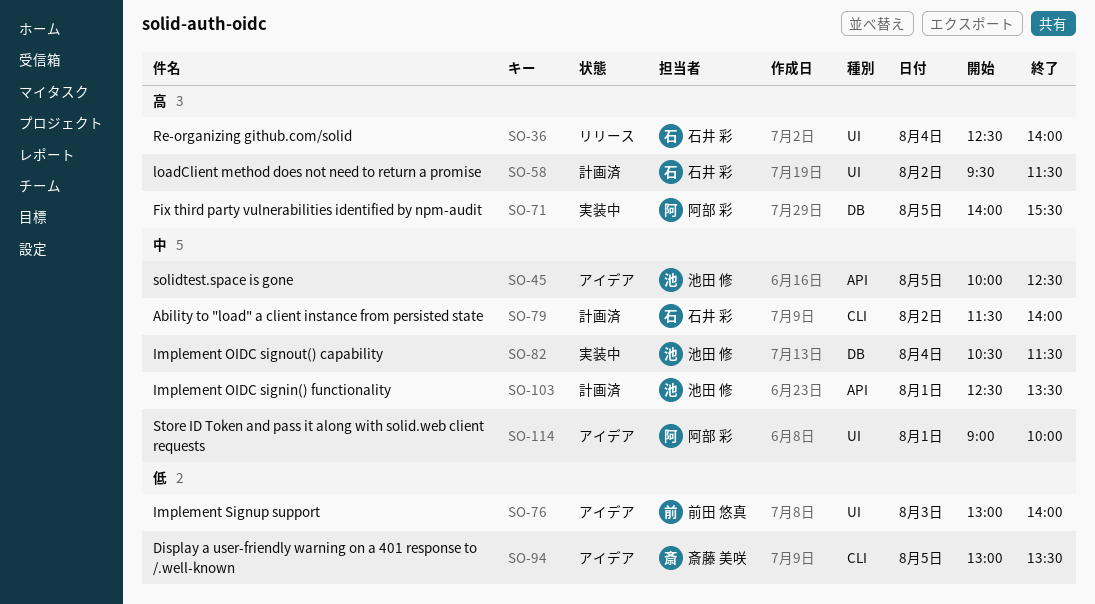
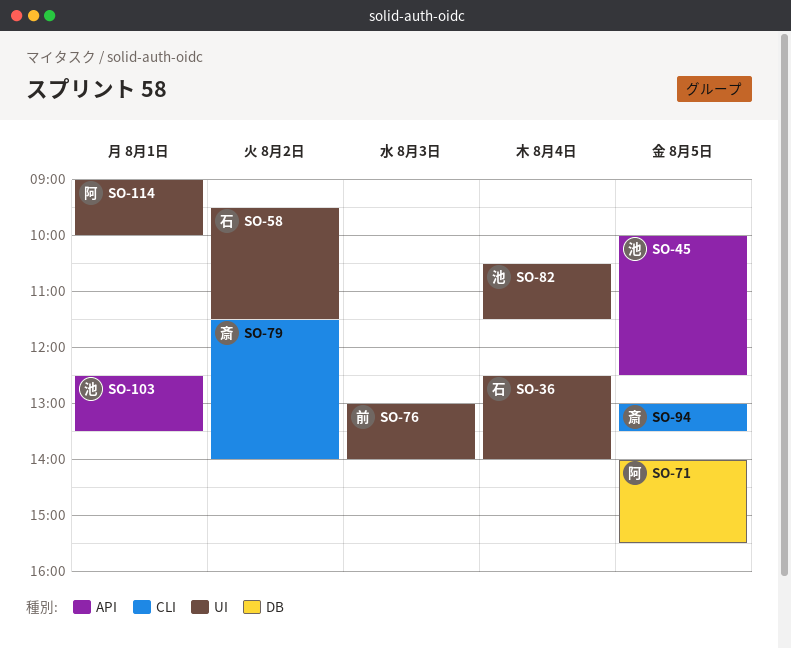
SO-79, owner: 石井 彩 -> 斎藤 美咲
SO-82, label: DB -> UI

